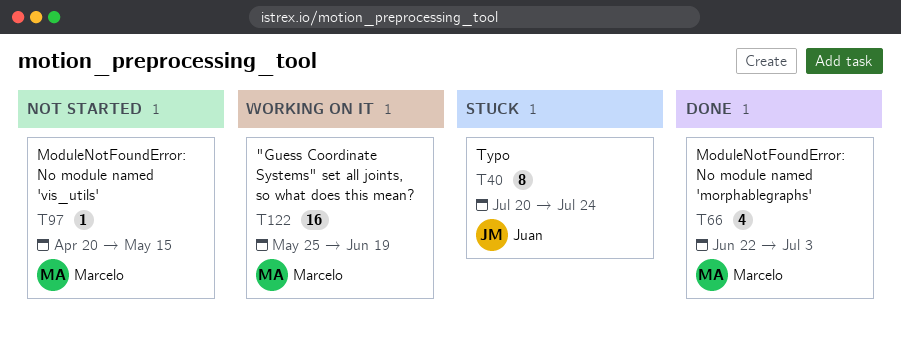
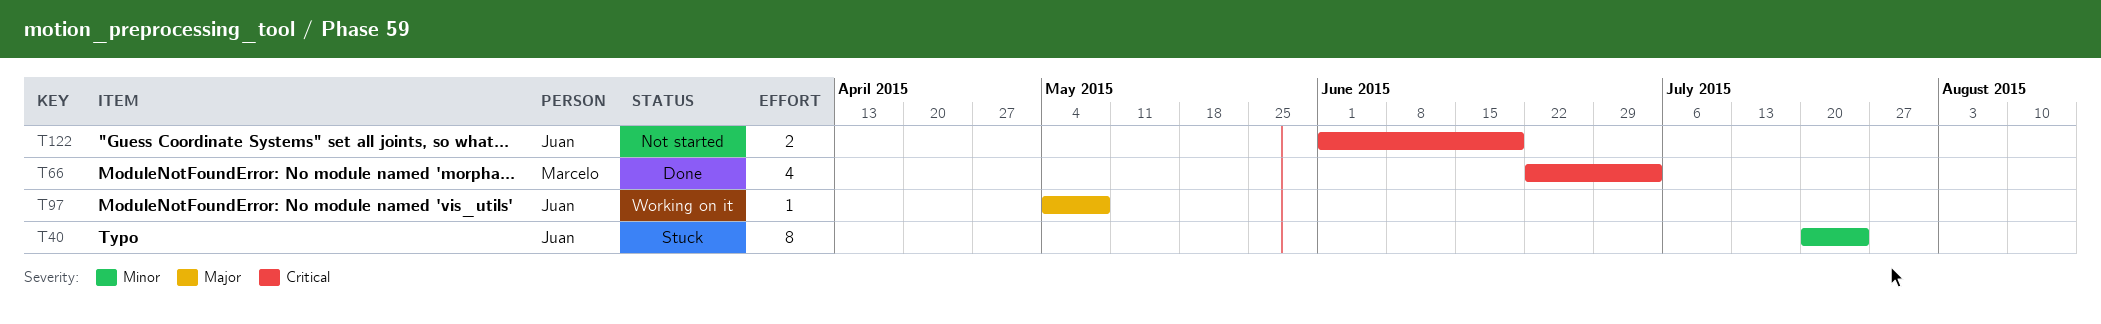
T97, status: Not started -> Working on it
T97, owner: Marcelo -> Juan
T97, start: Apr 20 -> May 4
T97, due: May 15 -> May 8
T122, status: Working on it -> Not started
T122, owner: Marcelo -> Juan
T122, estimate: 16 -> 2
T122, start: May 25 -> Jun 1

